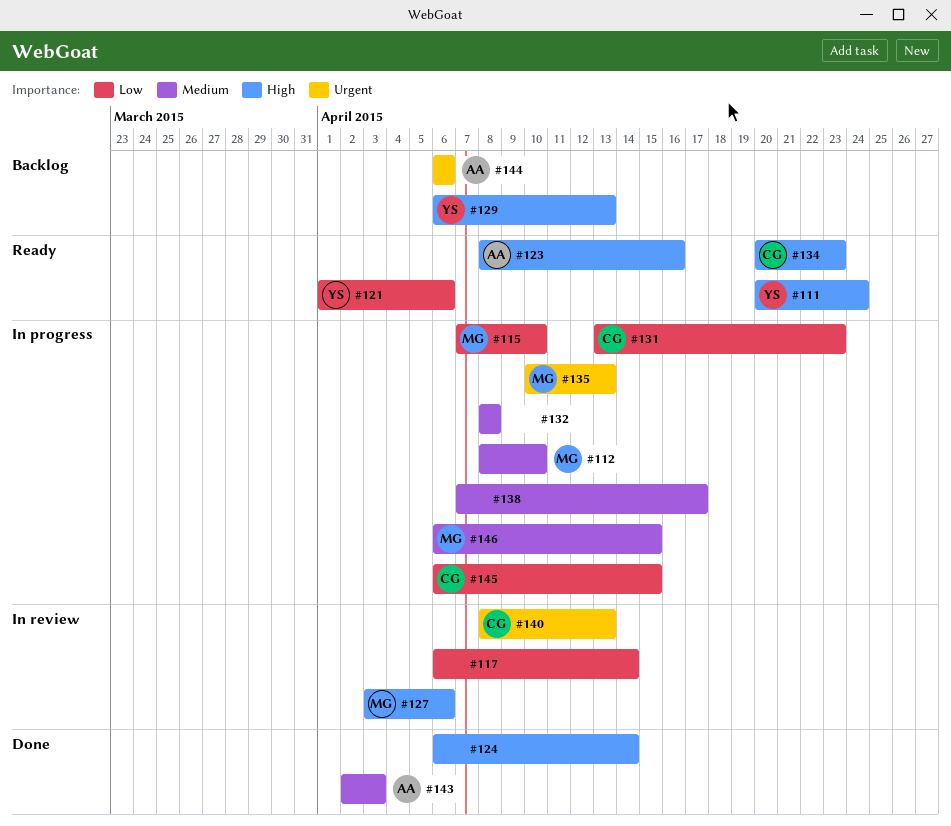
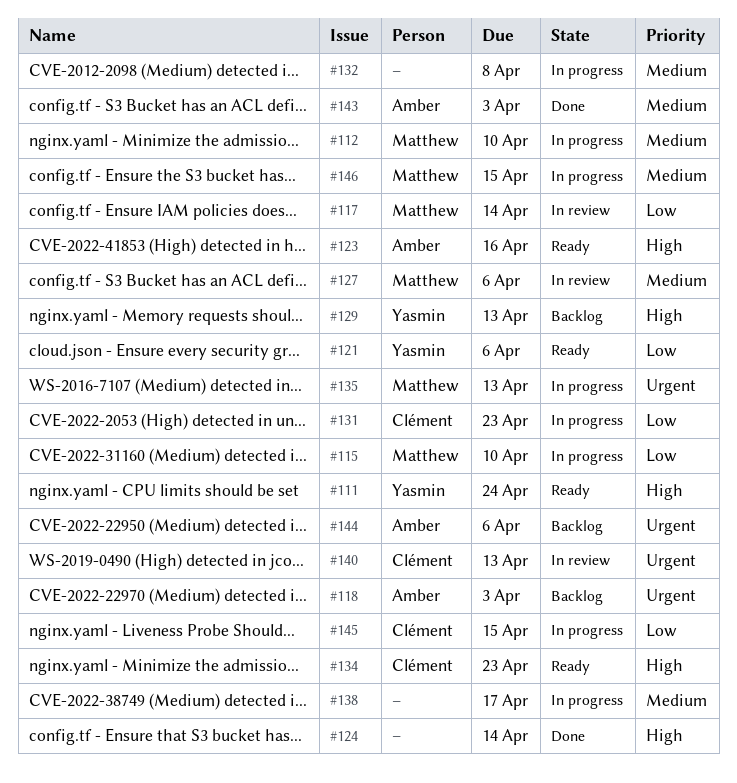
#117, owner: none -> Matthew
#118: none -> present
#127, priority: High -> Medium

